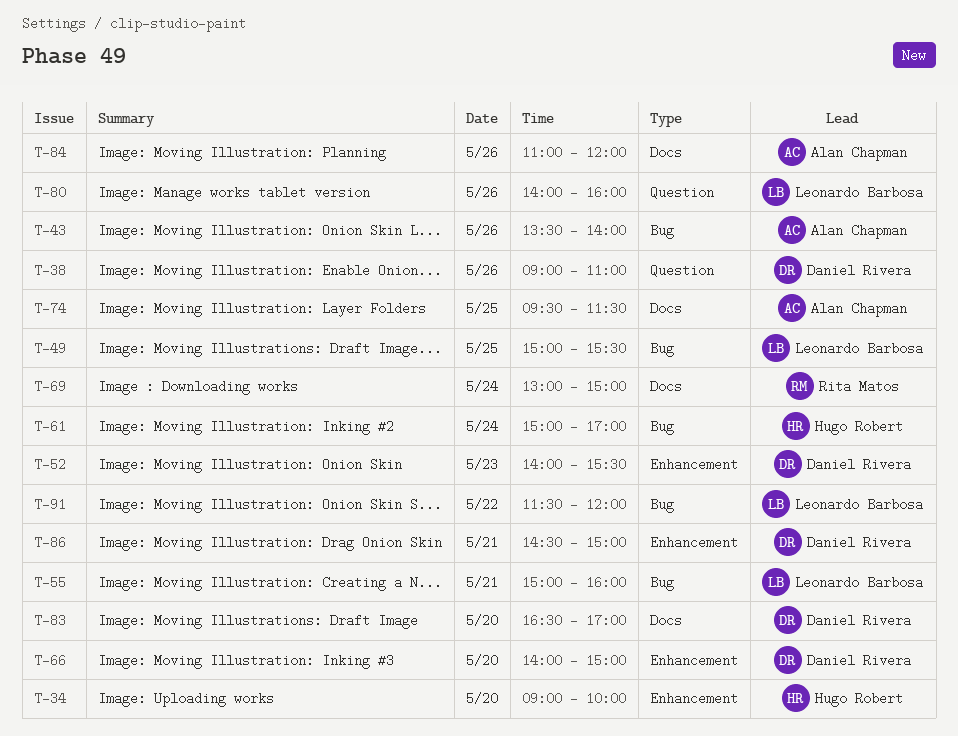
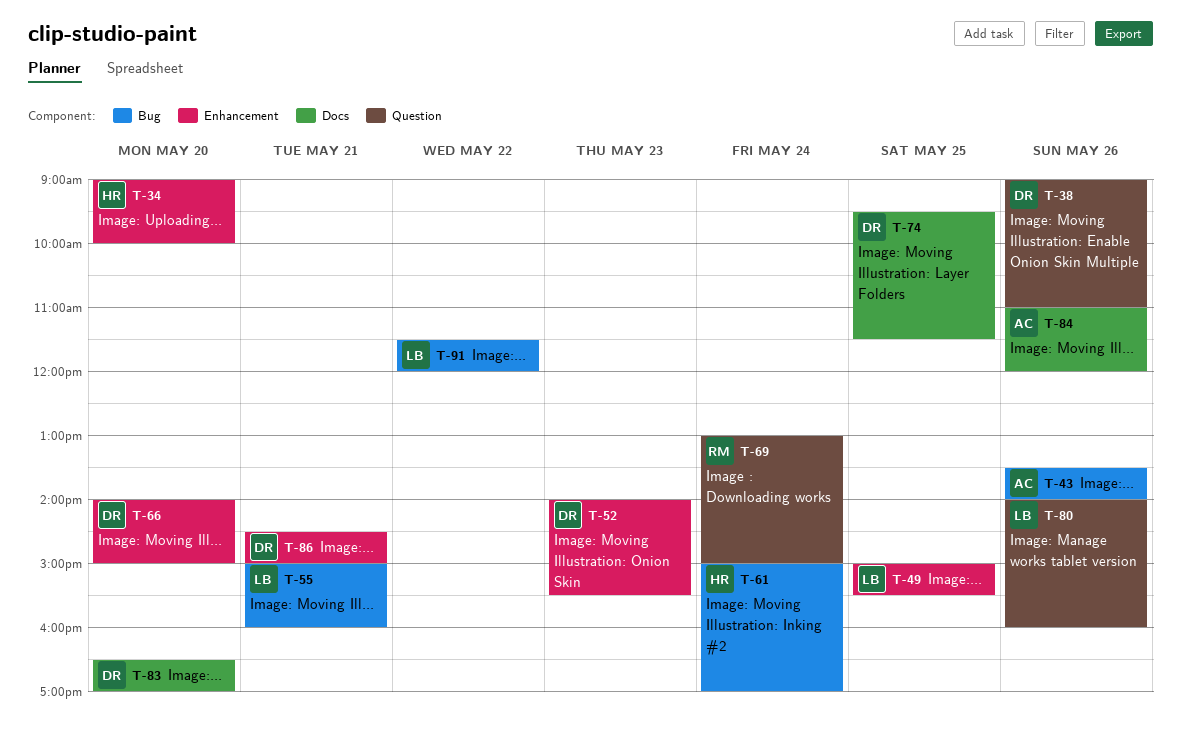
T-49, label: Bug -> Enhancement
T-69, label: Docs -> Question
T-74, owner: Alan Chapman -> Daniel Rivera

